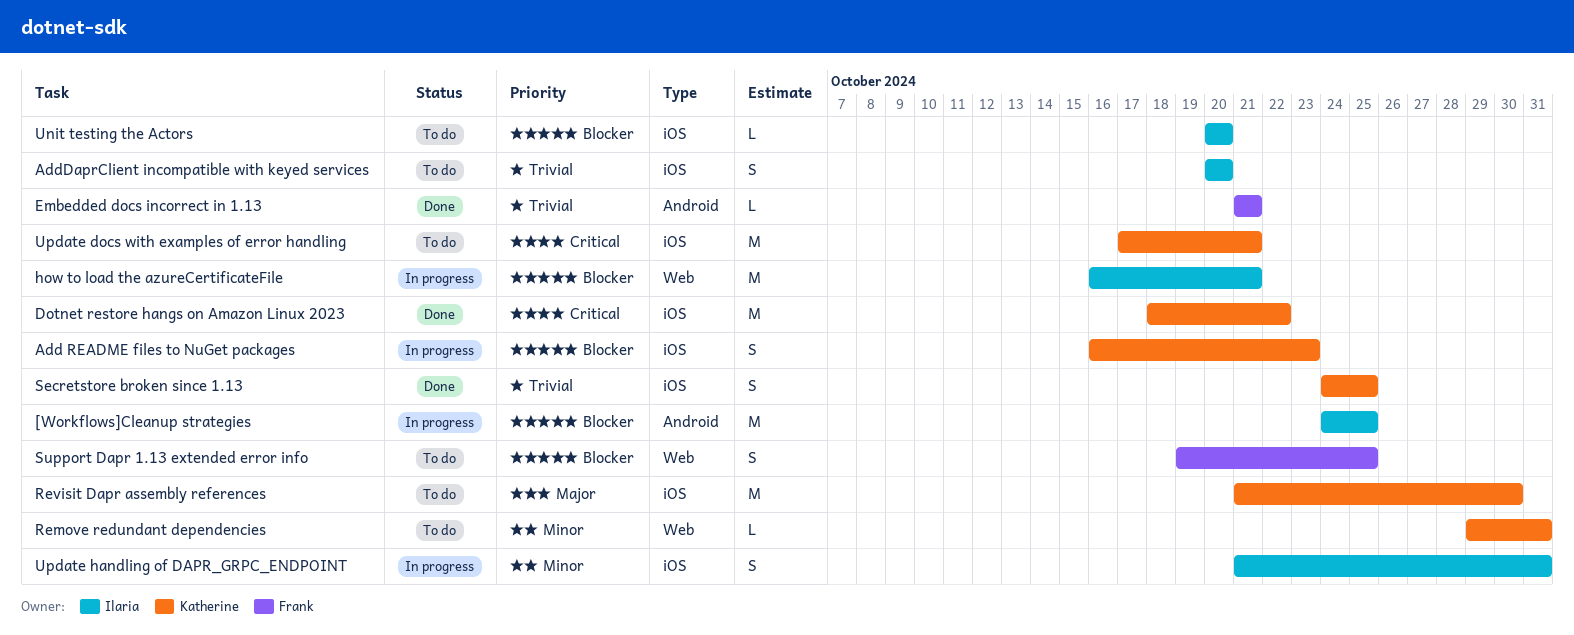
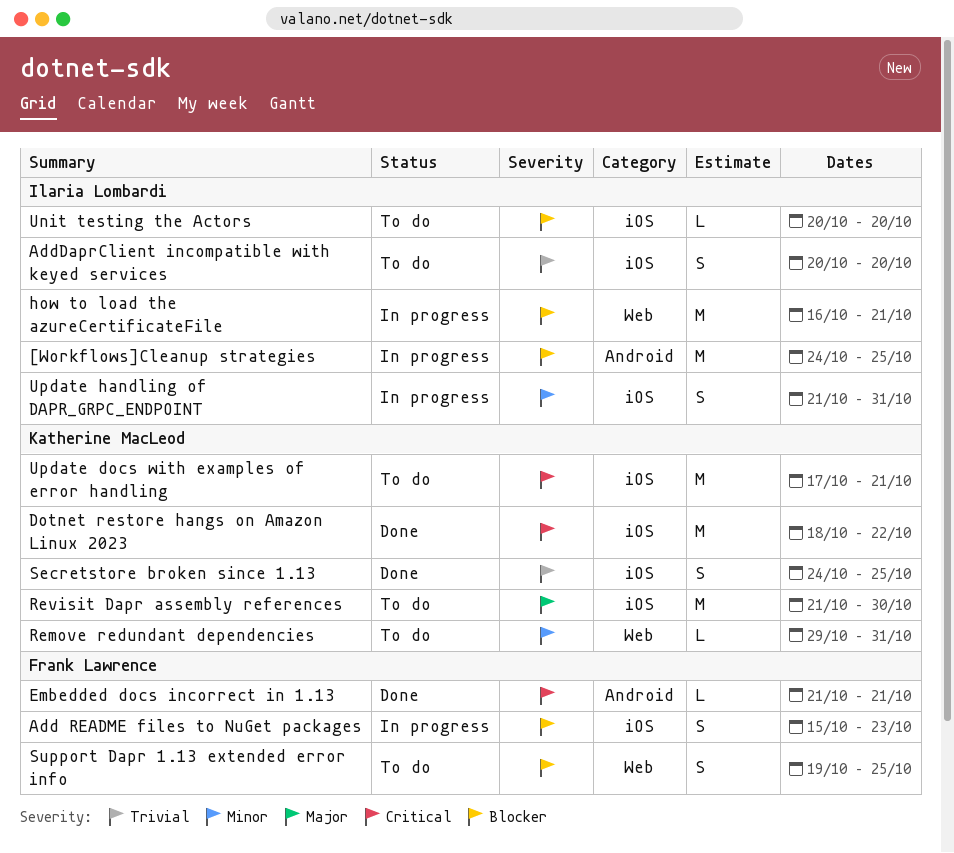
Add README files to NuGet packages, owner: Katherine MacLeod -> Frank Lawrence
Add README files to NuGet packages, start: Oct 16 -> Oct 15
Embedded docs incorrect in 1.13, priority: Trivial -> Critical

